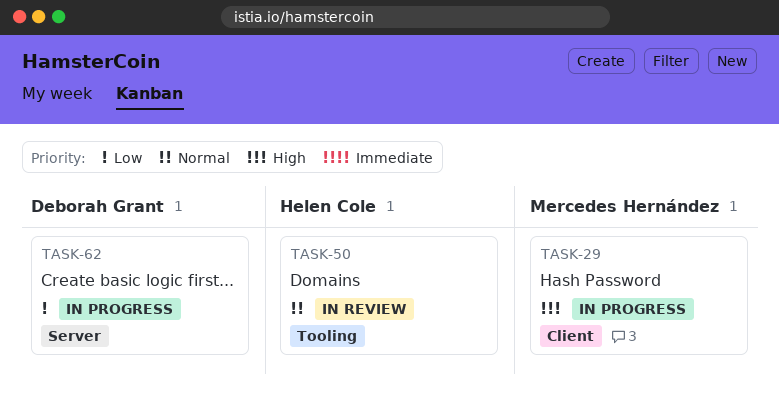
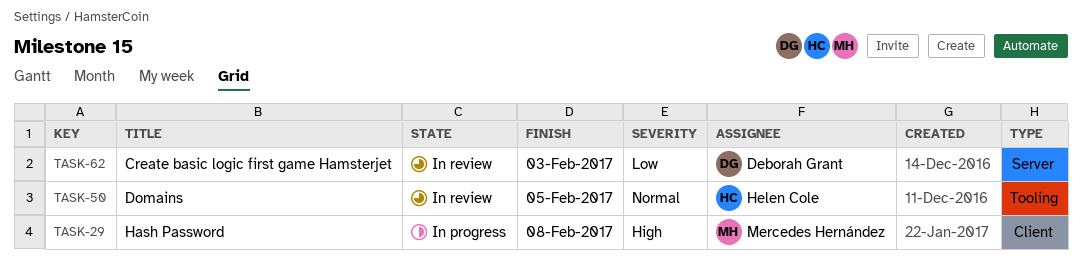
TASK-62, status: In progress -> In review

